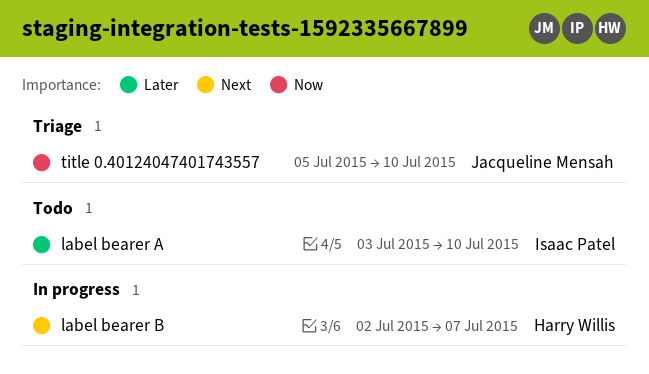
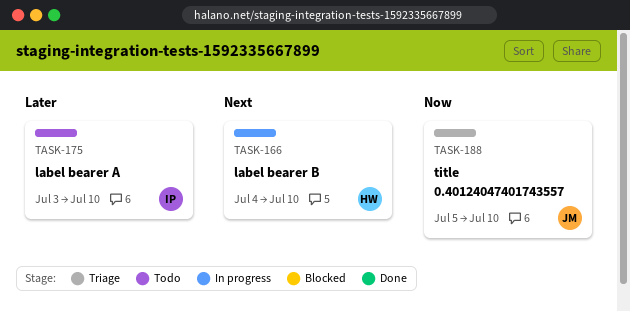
label bearer B, start: Jul 2 -> Jul 4
label bearer B, due: Jul 7 -> Jul 10

